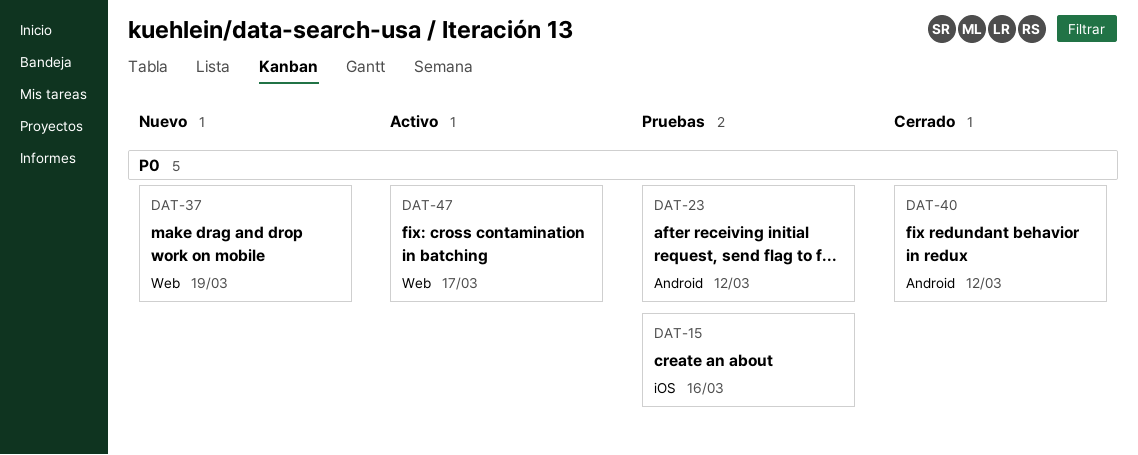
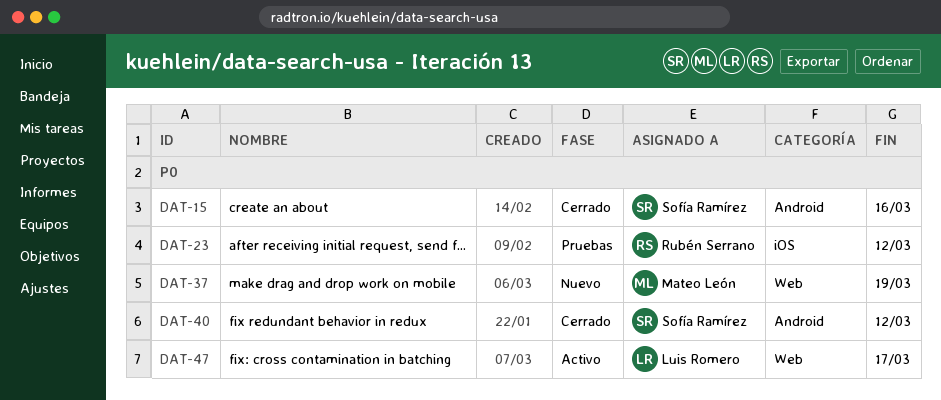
DAT-15, status: Pruebas -> Cerrado
DAT-15, label: iOS -> Android
DAT-23, label: Android -> iOS

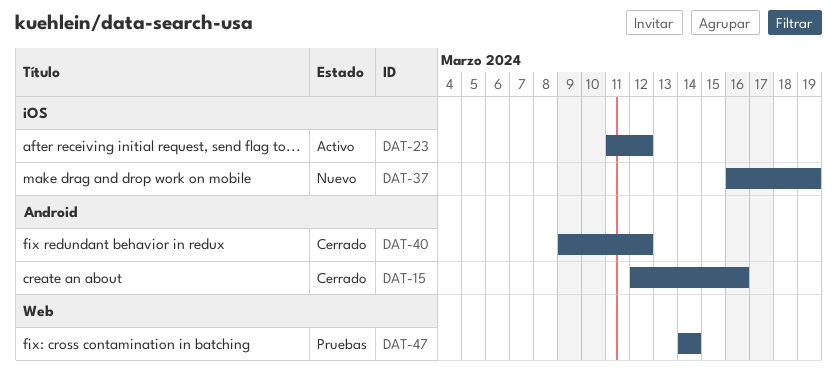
DAT-23, status: Pruebas -> Activo
DAT-37, label: Web -> iOS
DAT-47, status: Activo -> Pruebas
DAT-47, due: Mar 17 -> Mar 14

